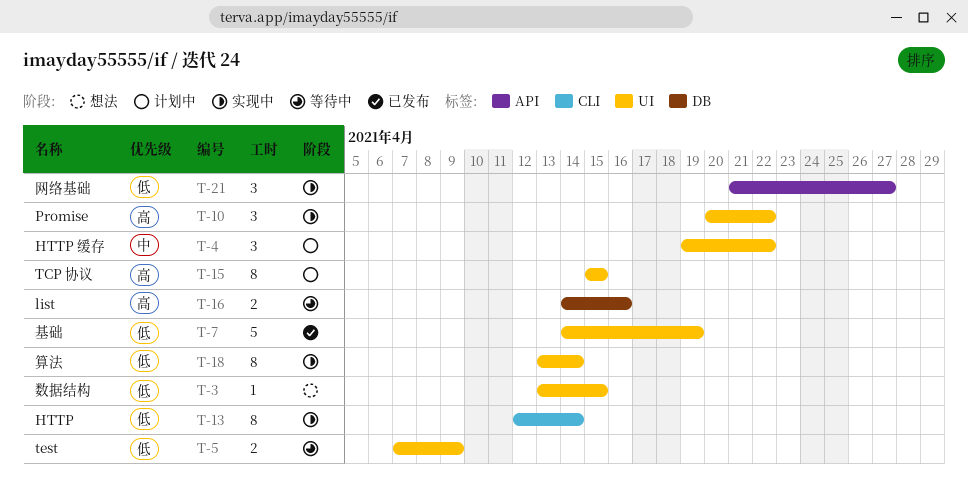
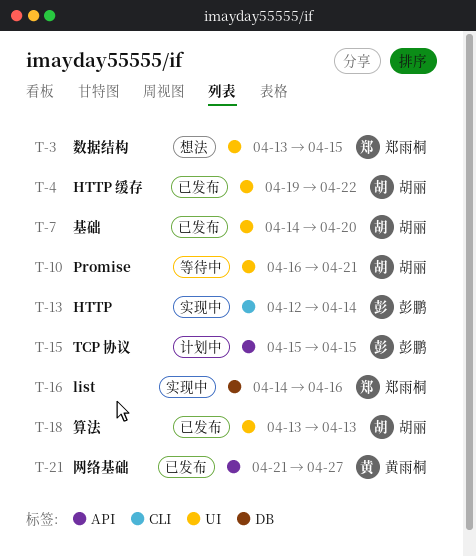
T-4, status: 计划中 -> 已发布
T-5: present -> none
T-7, due: Apr 19 -> Apr 20
T-10, status: 实现中 -> 等待中
T-10, start: Apr 20 -> Apr 16
T-10, due: Apr 22 -> Apr 21
T-15, label: UI -> API
T-16, status: 等待中 -> 实现中
T-18, status: 实现中 -> 已发布
T-18, due: Apr 14 -> Apr 13
T-21, status: 实现中 -> 已发布

